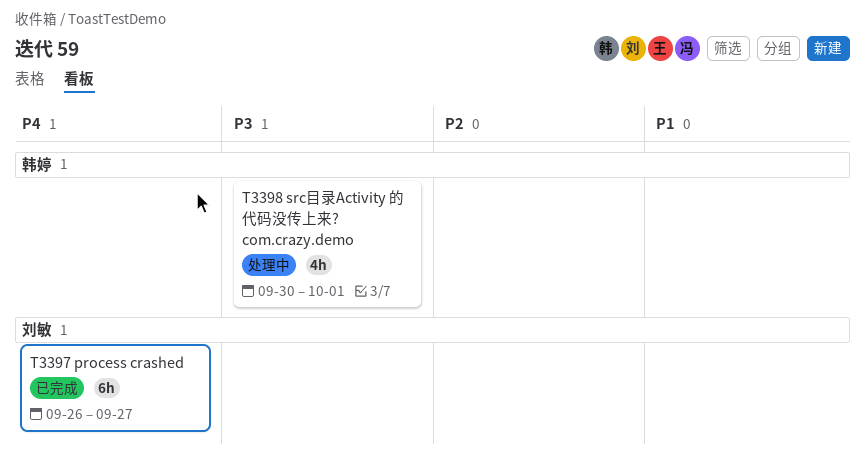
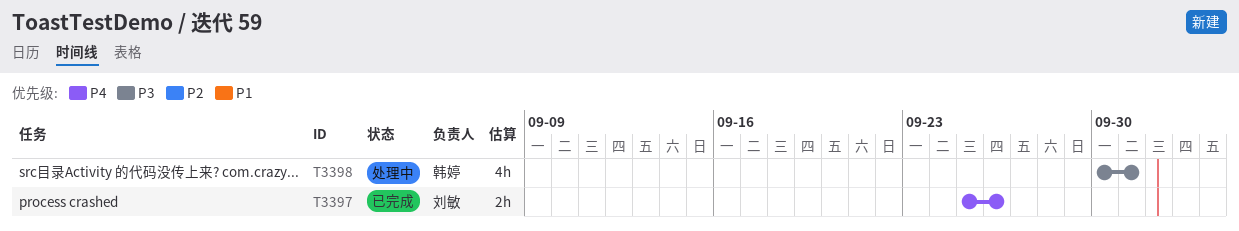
T3397, estimate: 6h -> 2h
T3397, start: Sep 26 -> Sep 25
T3397, due: Sep 27 -> Sep 26

